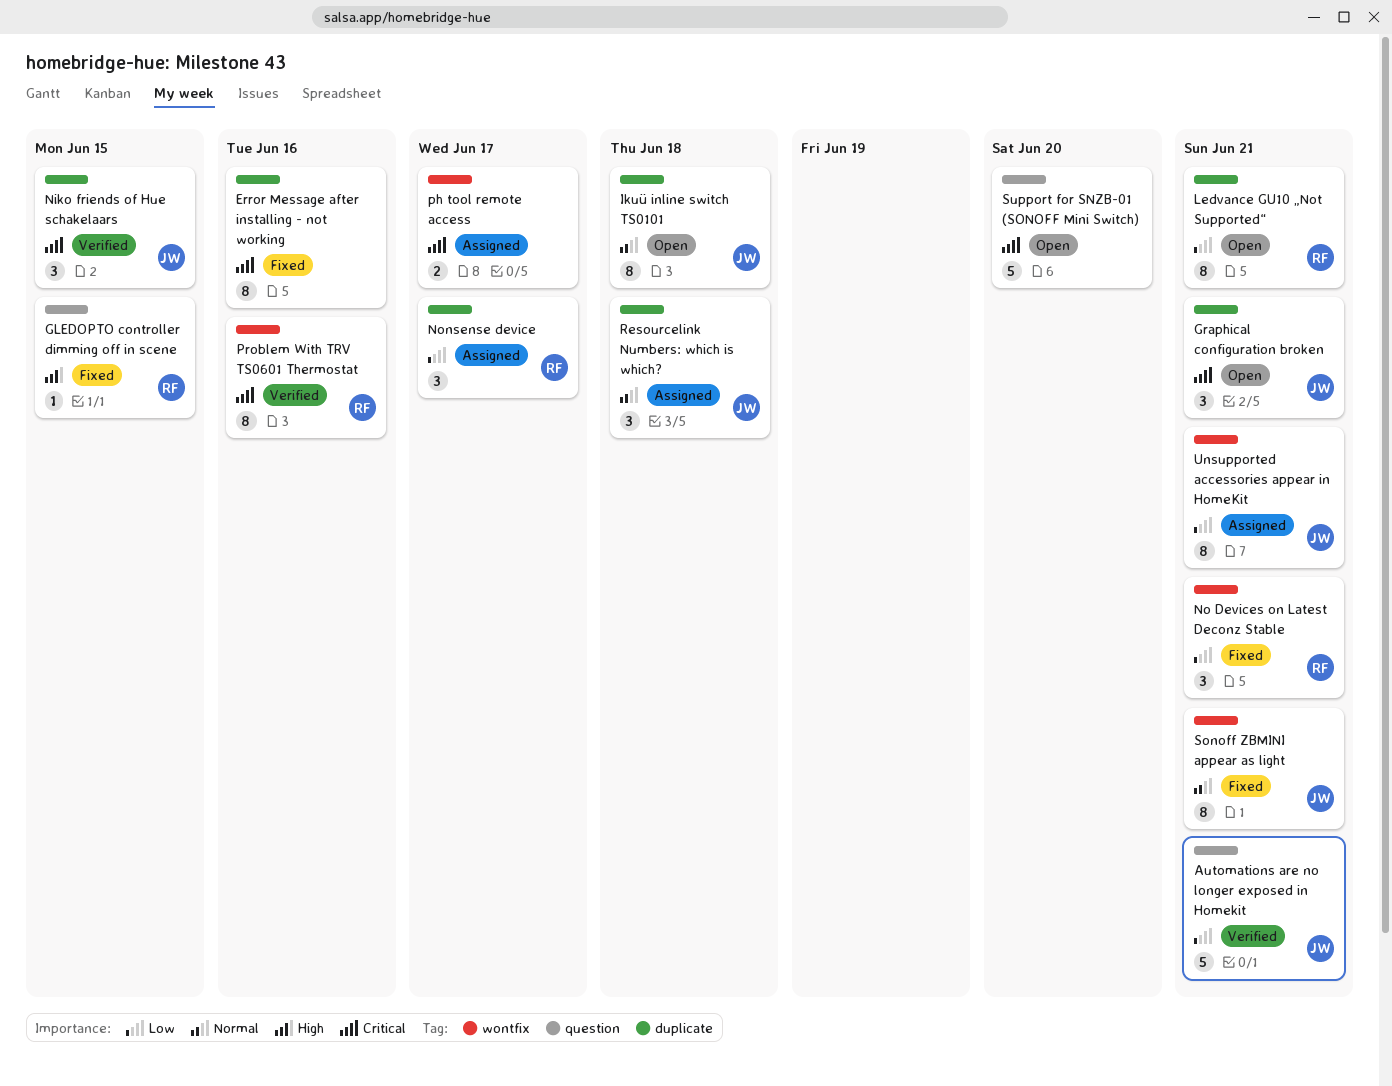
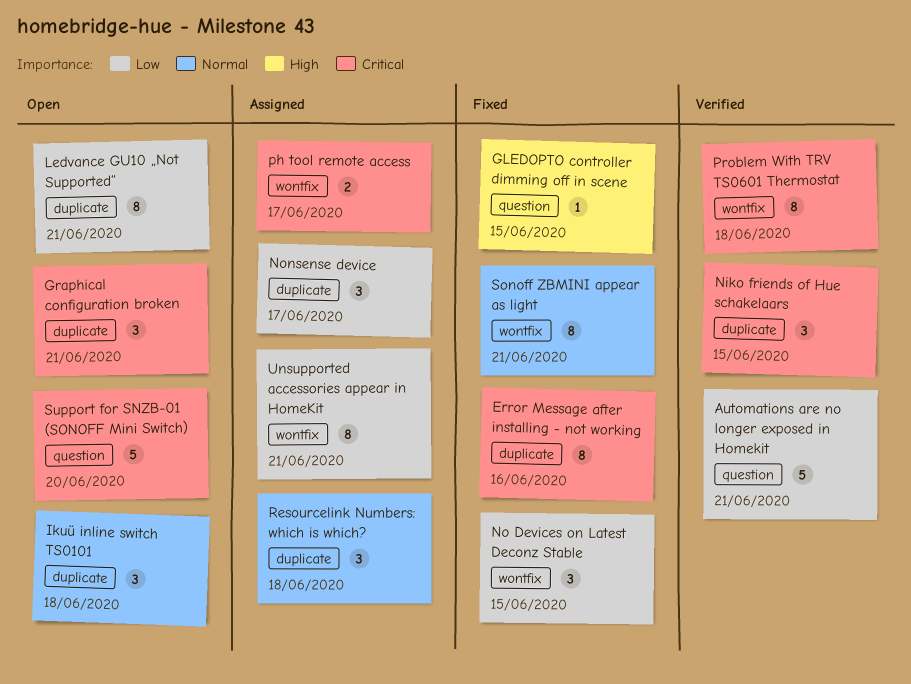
Ikuü inline switch TS0101, estimate: 8 -> 3
No Devices on Latest Deconz Stable, due: Jun 21 -> Jun 15
Problem With TRV TS0601 Thermostat, due: Jun 16 -> Jun 18

